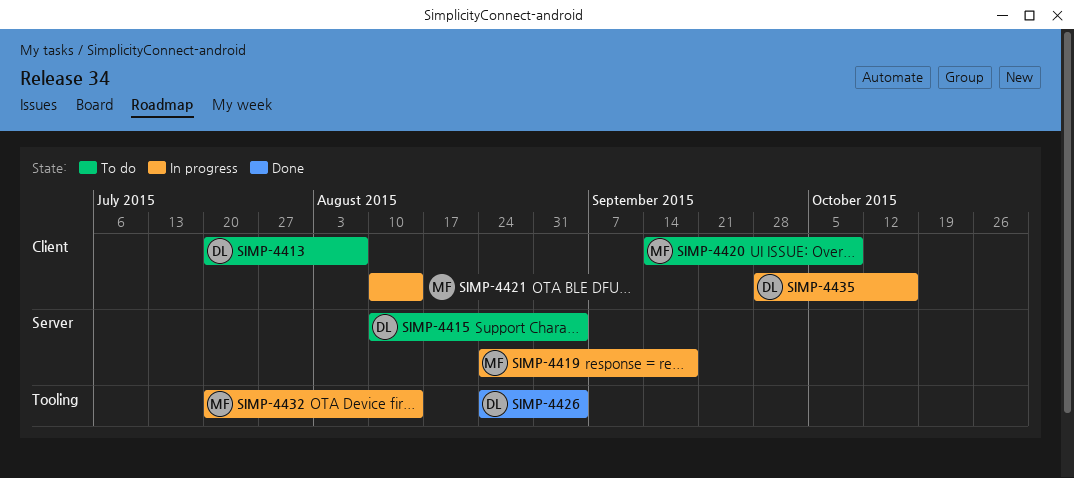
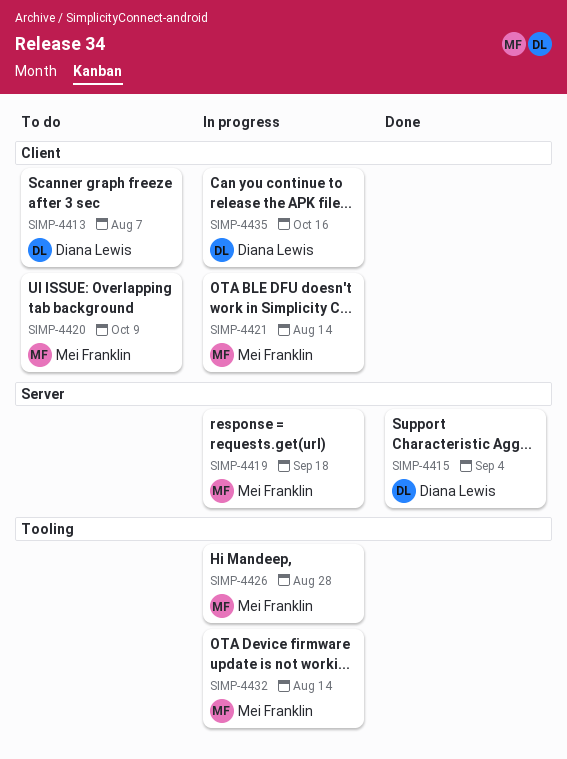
SIMP-4415, status: To do -> Done
SIMP-4426, status: Done -> In progress
SIMP-4426, owner: Diana Lewis -> Mei Franklin
SIMP-4426, due: Sep 4 -> Aug 28

